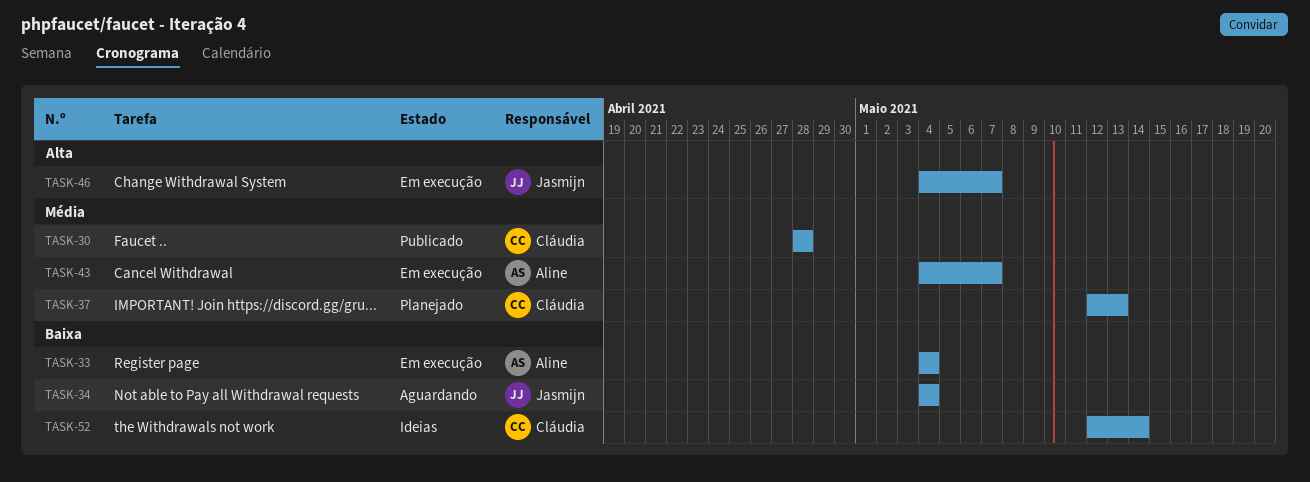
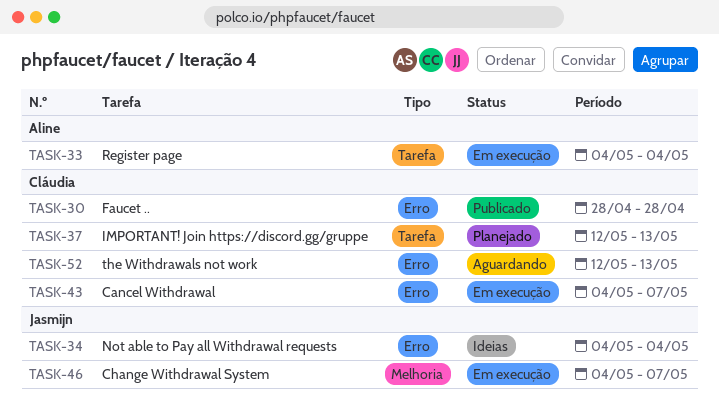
TASK-34, status: Aguardando -> Ideias
TASK-43, owner: Aline -> Cláudia
TASK-52, status: Ideias -> Aguardando
TASK-52, due: May 14 -> May 13

